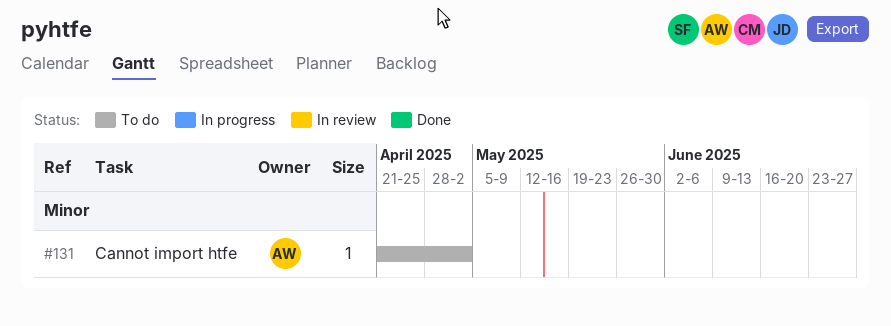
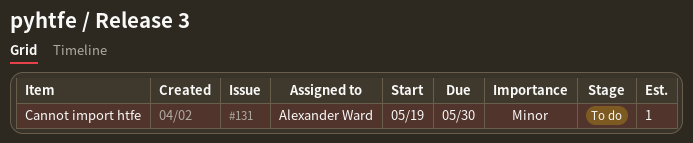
#131, start: Apr 21 -> May 19
#131, due: May 2 -> May 30

